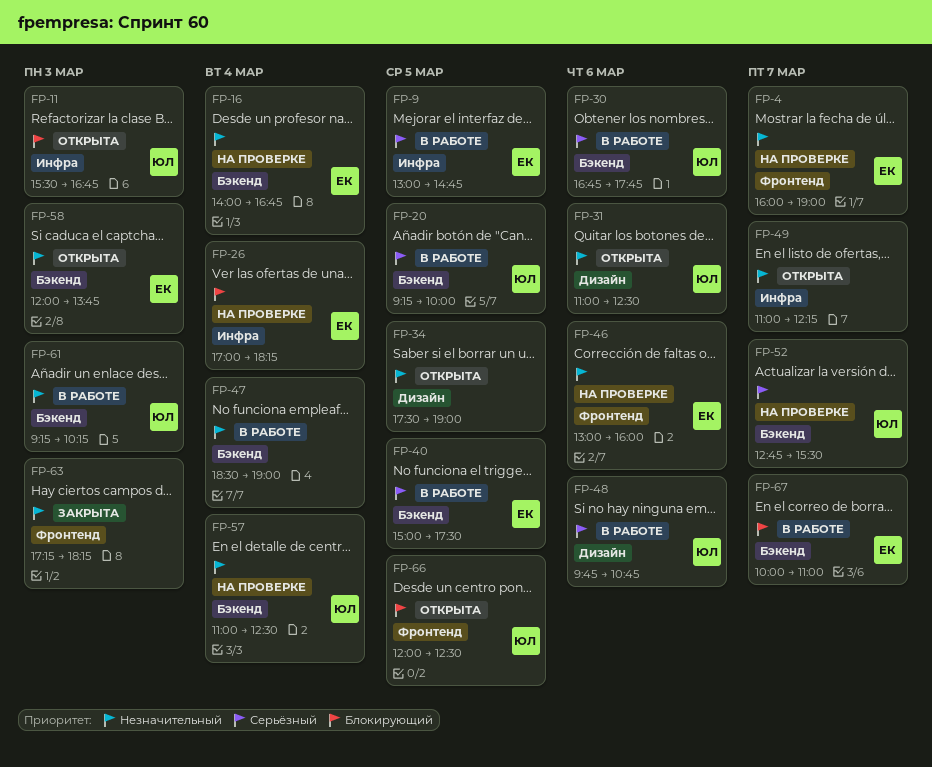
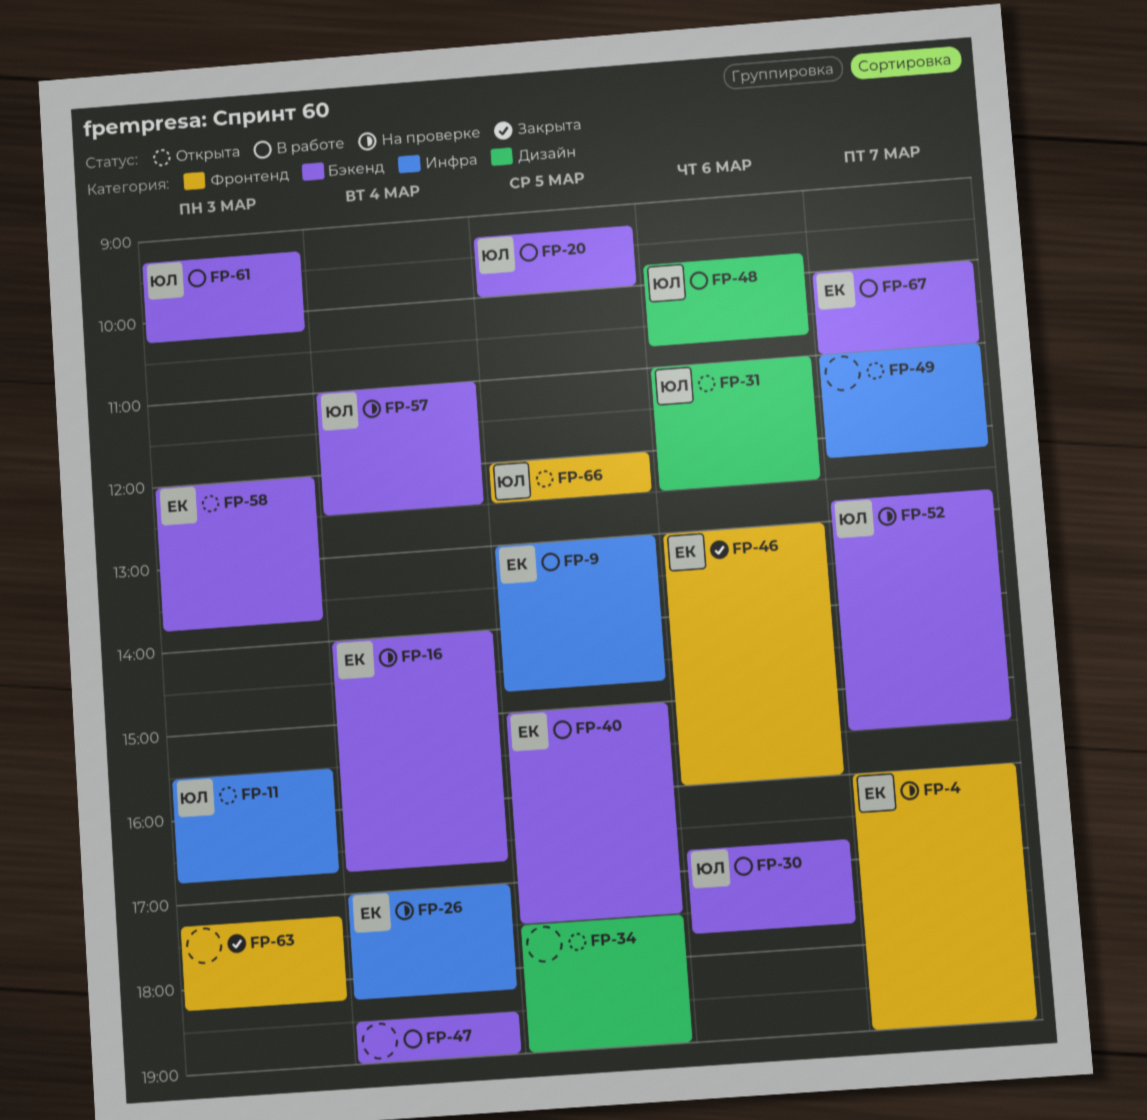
FP-46, status: На проверке -> Закрыта

